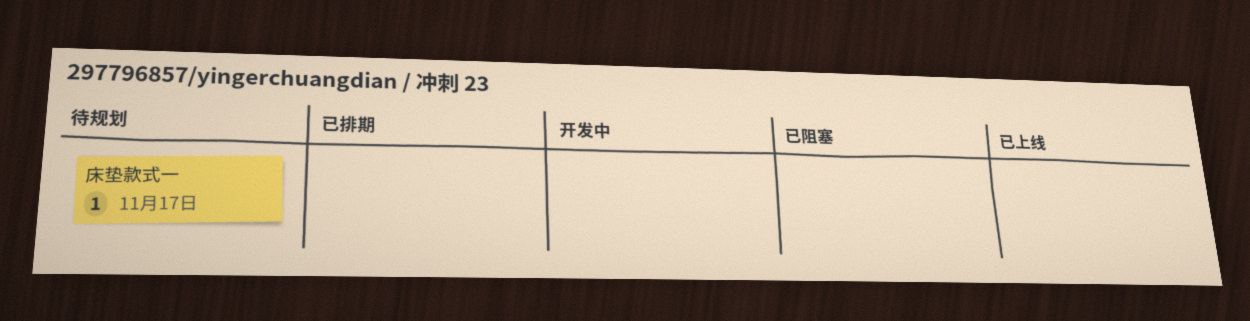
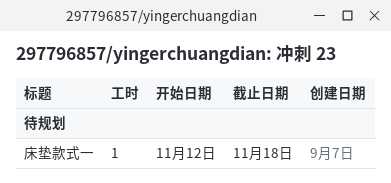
床垫款式一, due: Nov 17 -> Nov 18

